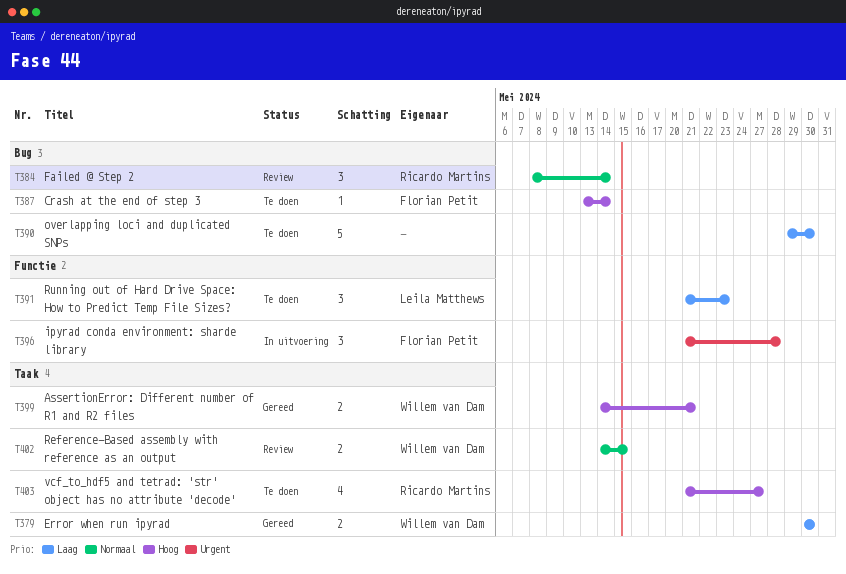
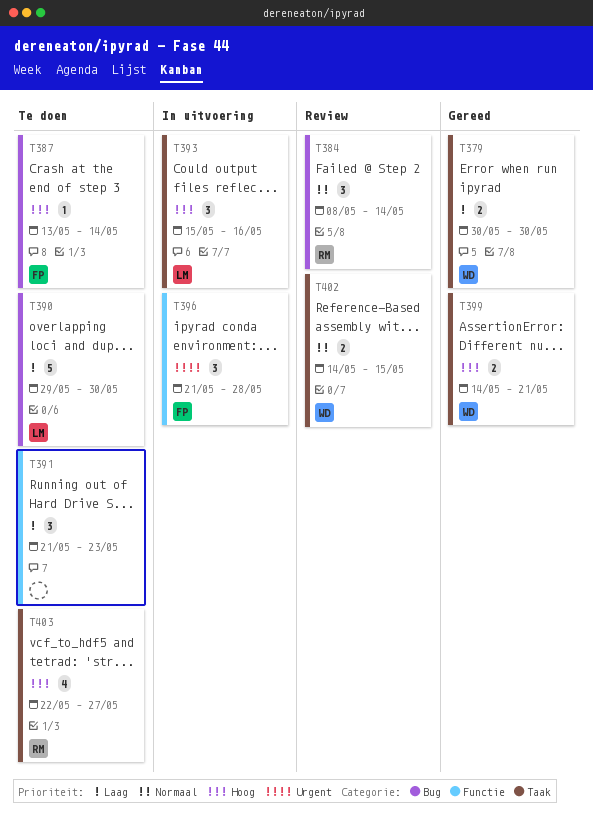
T390, owner: none -> Leila Matthews
T391, owner: Leila Matthews -> none
T393: none -> present
T403, start: May 21 -> May 22

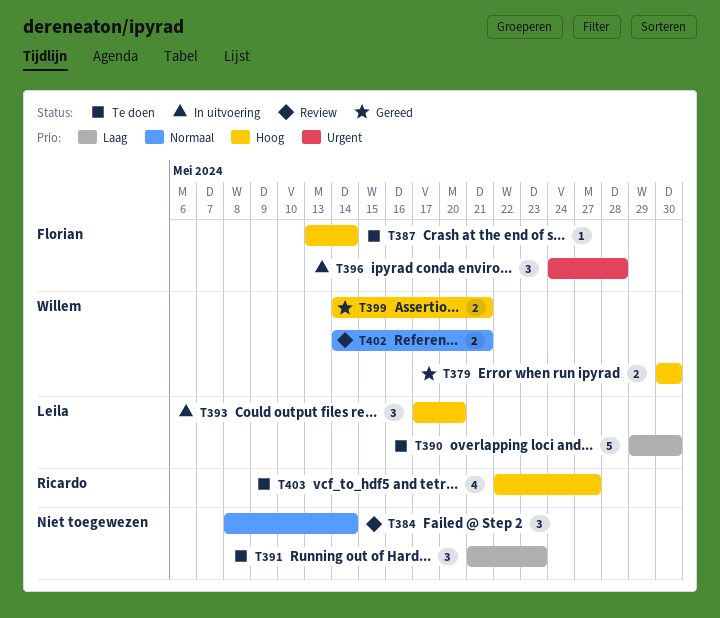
T379, priority: Laag -> Hoog
T384, owner: Ricardo -> none
T393, start: May 15 -> May 17
T393, due: May 16 -> May 20
T396, start: May 21 -> May 24
T402, due: May 15 -> May 21

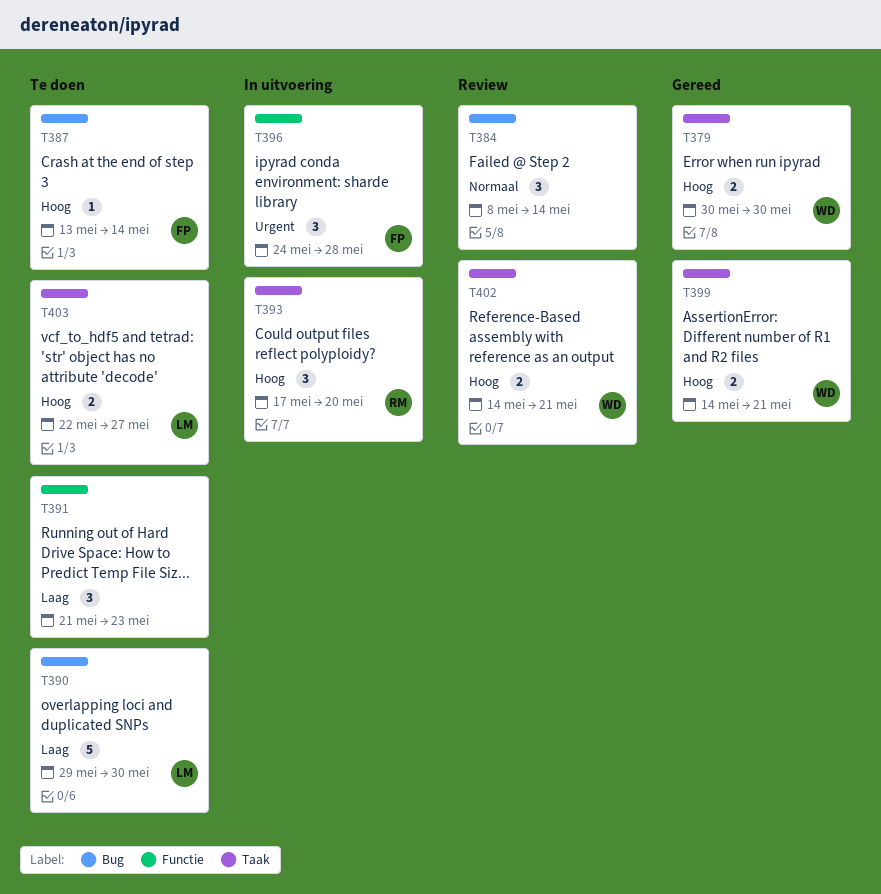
T393, owner: Leila -> Ricardo
T402, priority: Normaal -> Hoog
T403, owner: Ricardo -> Leila
T403, estimate: 4 -> 2

